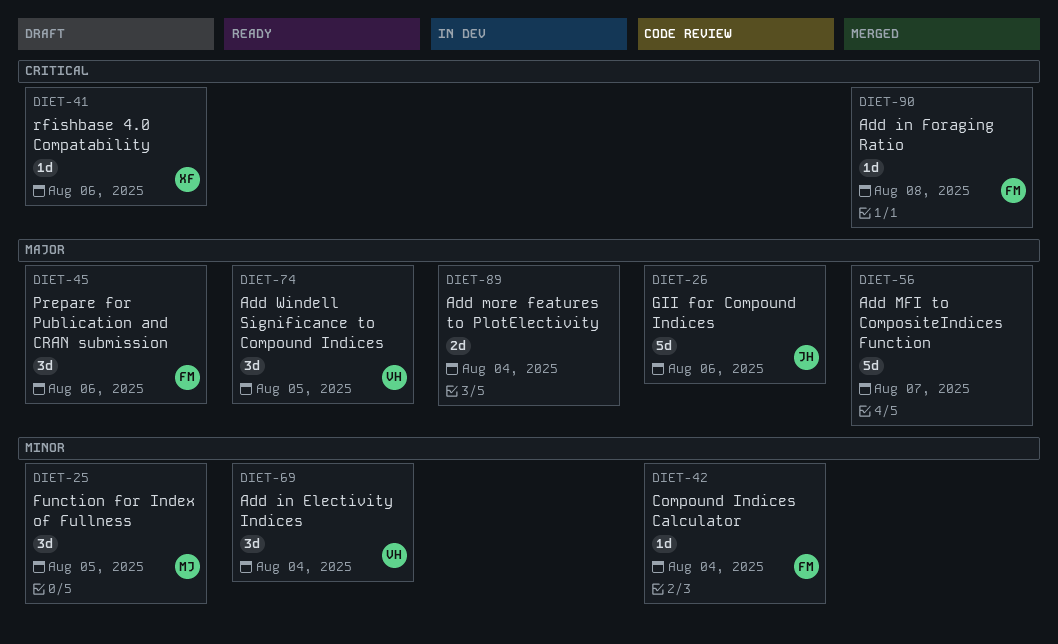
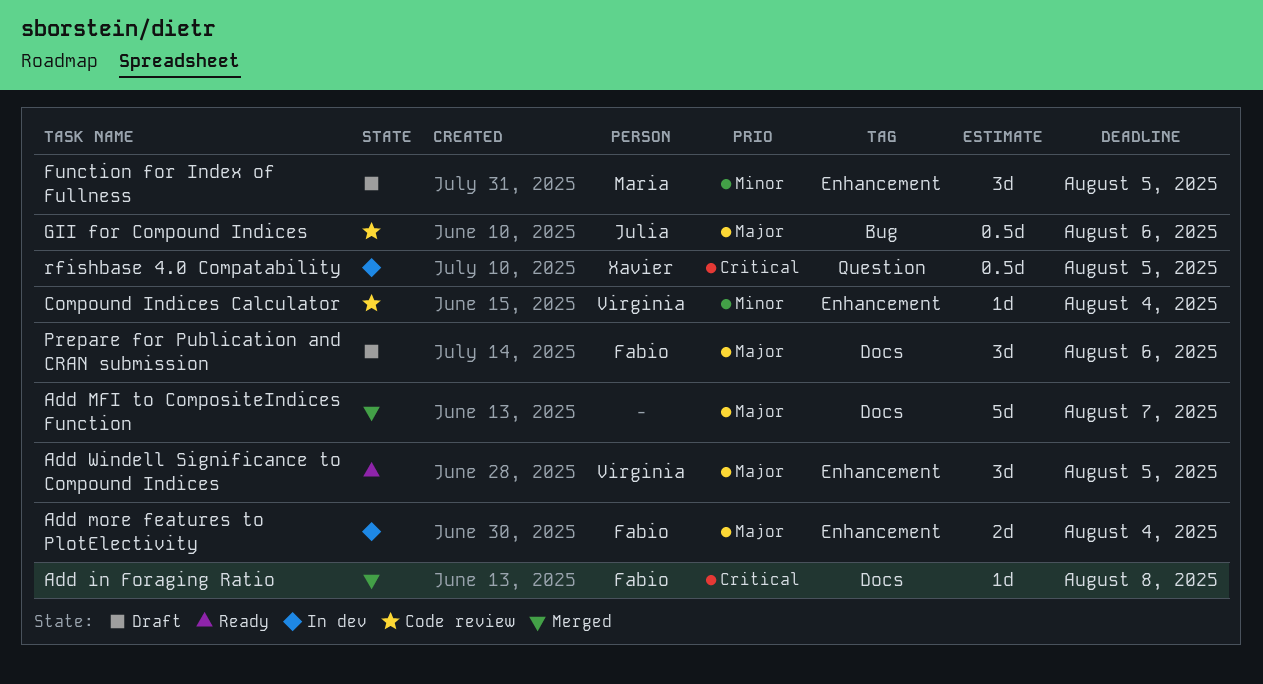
Add in Electivity Indices: present -> none
Add more features to PlotElectivity, owner: none -> Fabio
Compound Indices Calculator, owner: Fabio -> Virginia
GII for Compound Indices, estimate: 5d -> 0.5d
rfishbase 4.0 Compatability, status: Draft -> In dev
rfishbase 4.0 Compatability, estimate: 1d -> 0.5d
rfishbase 4.0 Compatability, due: Aug 6 -> Aug 5

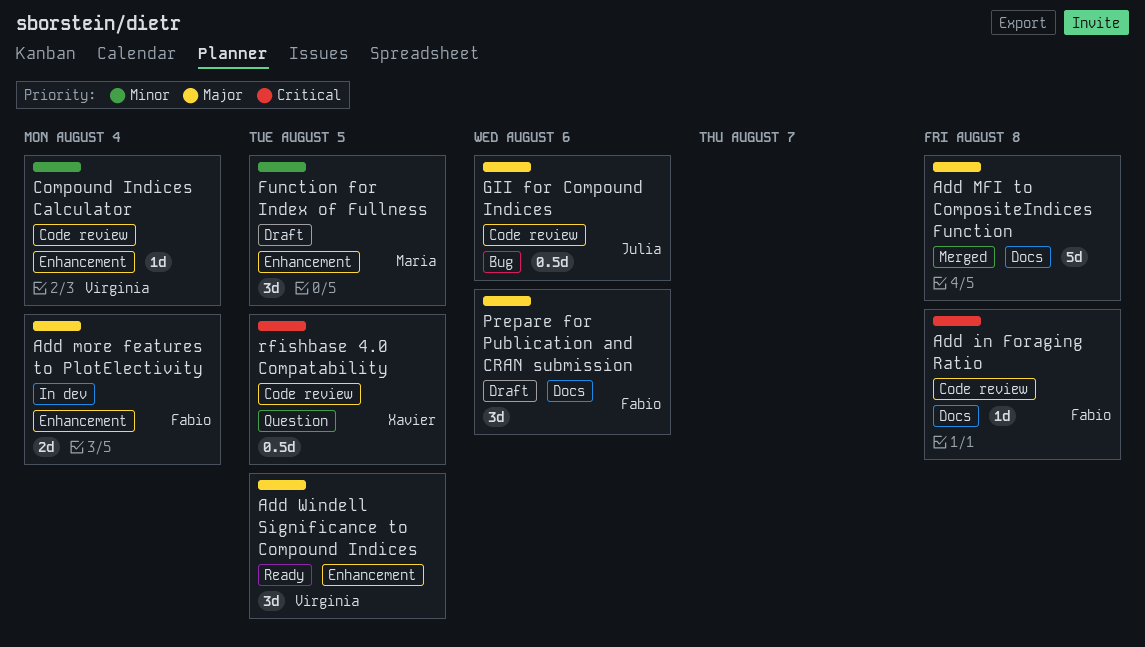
Add in Foraging Ratio, status: Merged -> Code review
Add MFI to CompositeIndices Function, due: Aug 7 -> Aug 8
rfishbase 4.0 Compatability, status: In dev -> Code review

